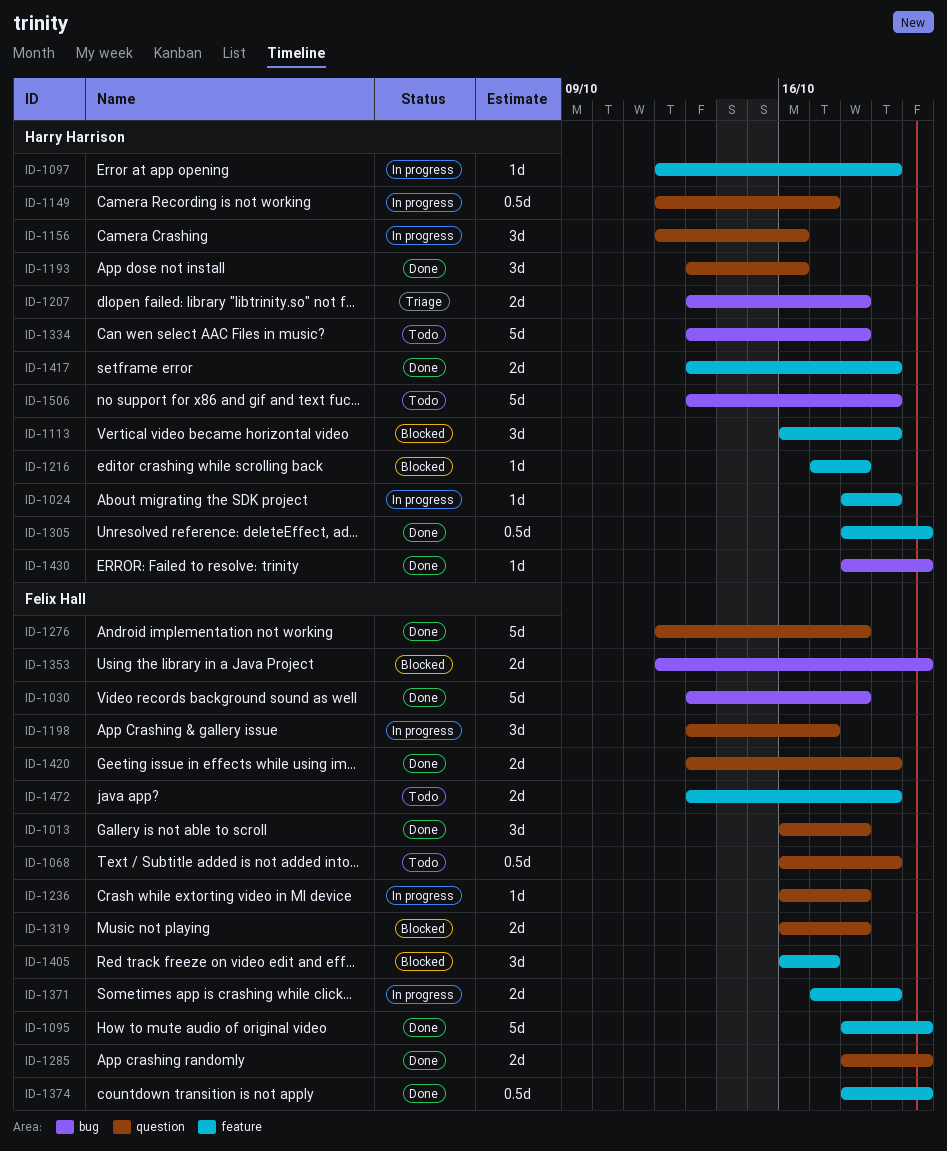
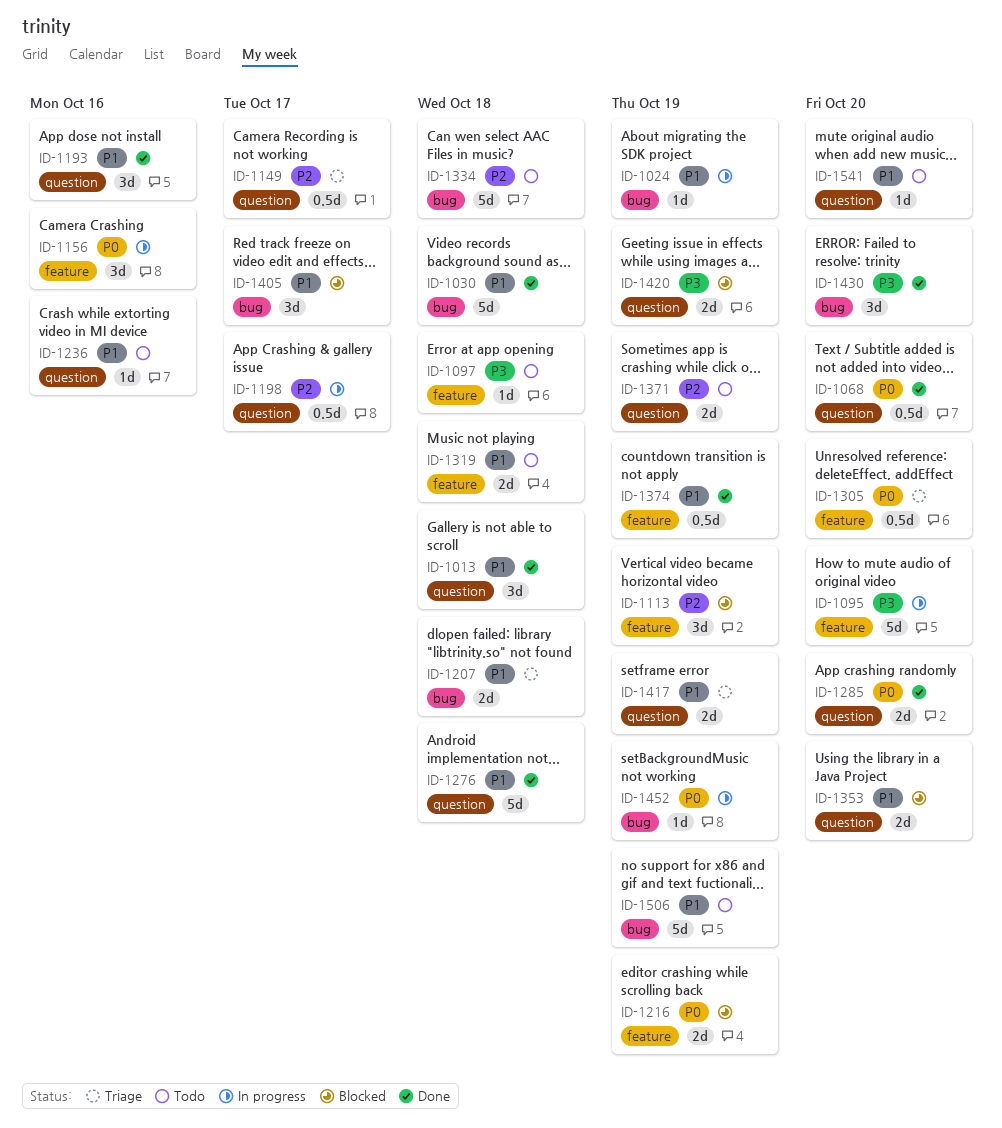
ID-1024, label: feature -> bug
ID-1068, status: Todo -> Done
ID-1068, due: Oct 19 -> Oct 20
ID-1095, status: Done -> In progress
ID-1097, status: In progress -> Todo
ID-1097, due: Oct 19 -> Oct 18
ID-1149, status: In progress -> Triage
ID-1156, label: question -> feature
ID-1198, estimate: 3d -> 0.5d
ID-1216, estimate: 1d -> 2d
ID-1216, due: Oct 18 -> Oct 19
ID-1236, status: In progress -> Todo
ID-1236, due: Oct 18 -> Oct 16
ID-1305, status: Done -> Triage
ID-1319, status: Blocked -> Todo
ID-1319, label: question -> feature
ID-1353, label: bug -> question
ID-1371, status: In progress -> Todo
ID-1371, label: feature -> question
ID-1374, due: Oct 20 -> Oct 19
ID-1405, label: feature -> bug
ID-1417, status: Done -> Triage
ID-1417, label: feature -> question
ID-1420, status: Done -> Blocked
ID-1430, estimate: 1d -> 3d
ID-1452: none -> present
ID-1472: present -> none
ID-1541: none -> present

